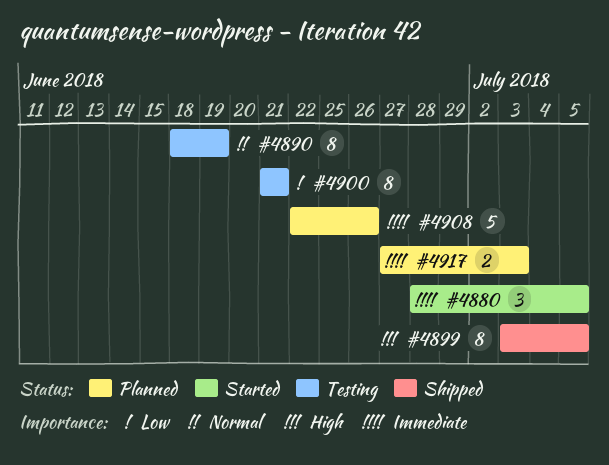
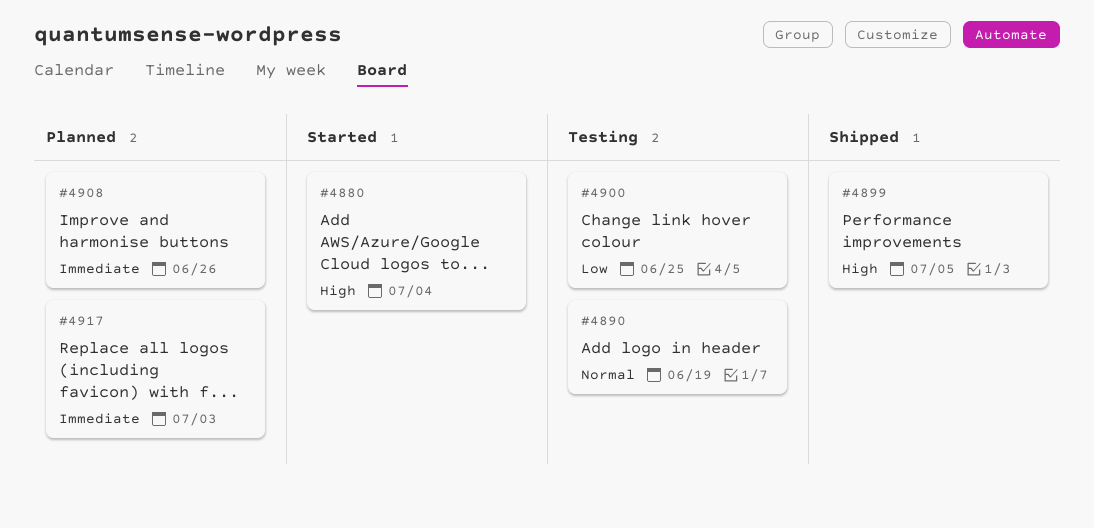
#4880, priority: Immediate -> High
#4880, due: Jul 5 -> Jul 4
#4900, due: Jun 21 -> Jun 25

